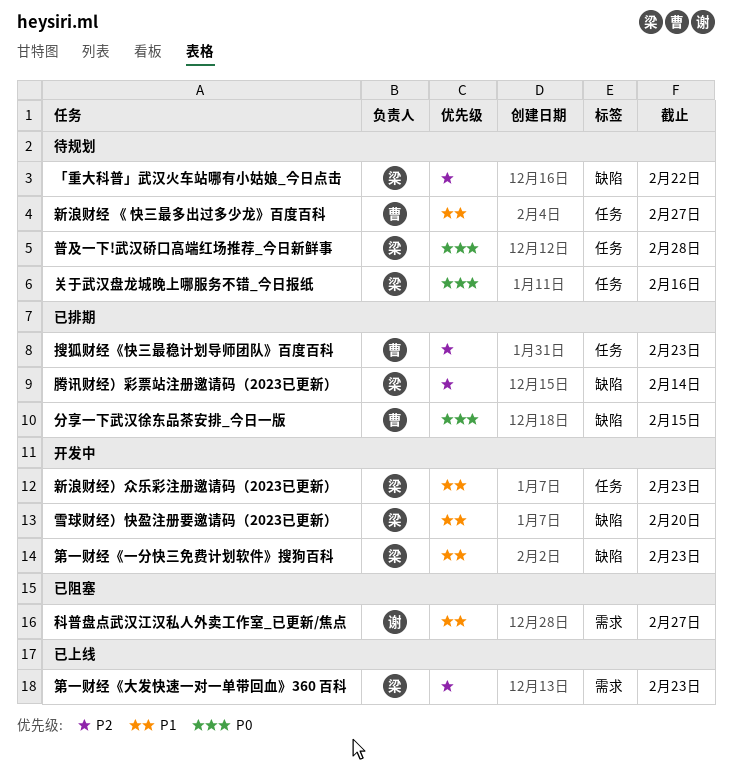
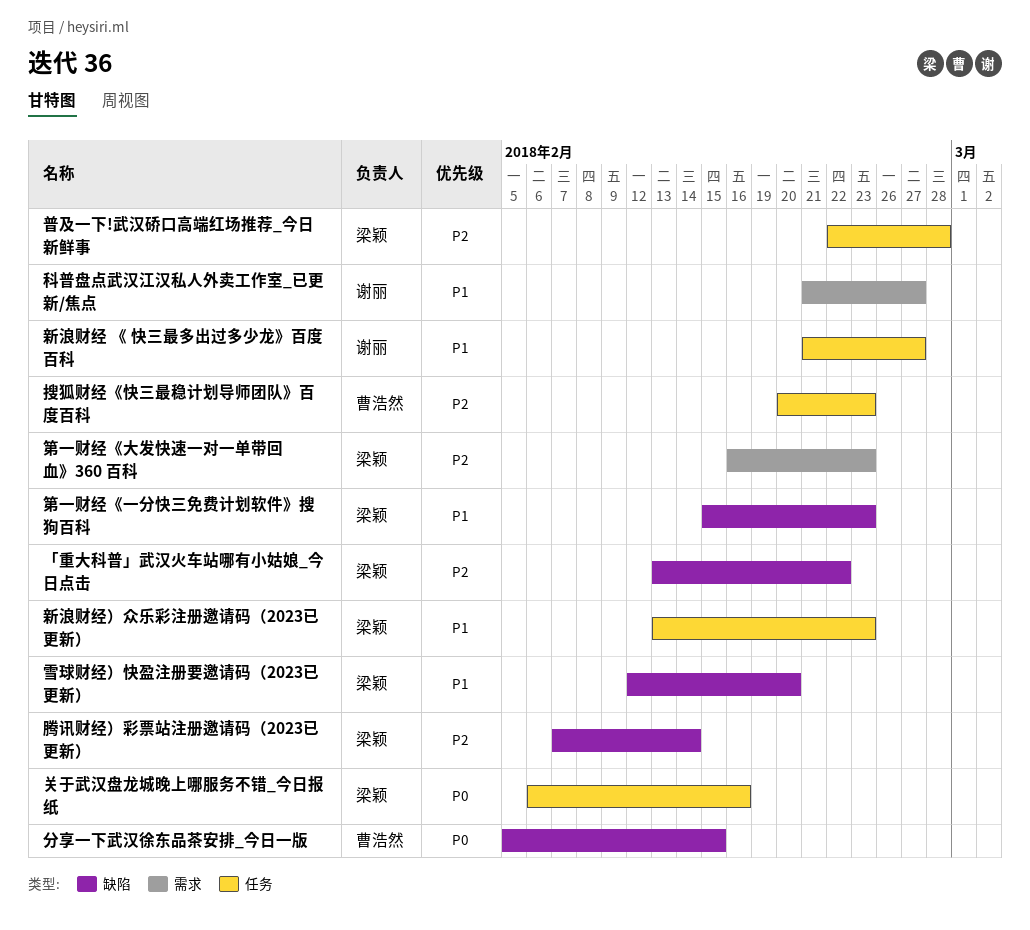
新浪财经 《 快三最多出过多少龙》百度百科, owner: 曹浩然 -> 谢丽
普及一下!武汉硚口高端红场推荐_今日新鲜事, priority: P0 -> P2

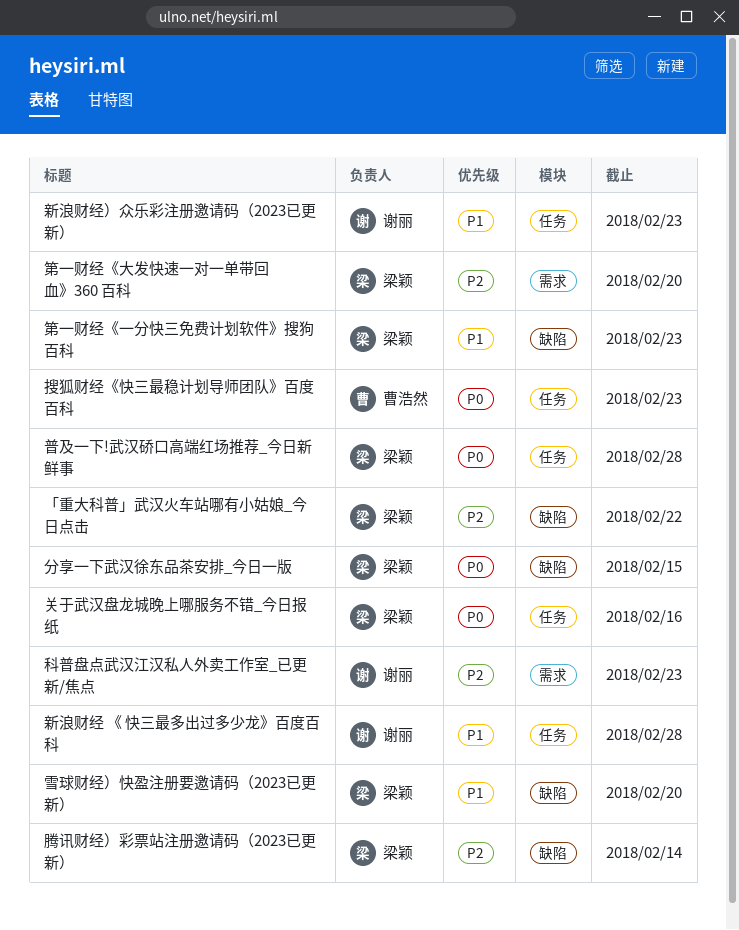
分享一下武汉徐东品茶安排_今日一版, owner: 曹浩然 -> 梁颖
搜狐财经《快三最稳计划导师团队》百度百科, priority: P2 -> P0
新浪财经 《 快三最多出过多少龙》百度百科, due: Feb 27 -> Feb 28
新浪财经）众乐彩注册邀请码（2023已更新）, owner: 梁颖 -> 谢丽
普及一下!武汉硚口高端红场推荐_今日新鲜事, priority: P2 -> P0
科普盘点武汉江汉私人外卖工作室_已更新/焦点, priority: P1 -> P2
科普盘点武汉江汉私人外卖工作室_已更新/焦点, due: Feb 27 -> Feb 23
第一财经《大发快速一对一单带回血》360 百科, due: Feb 23 -> Feb 20

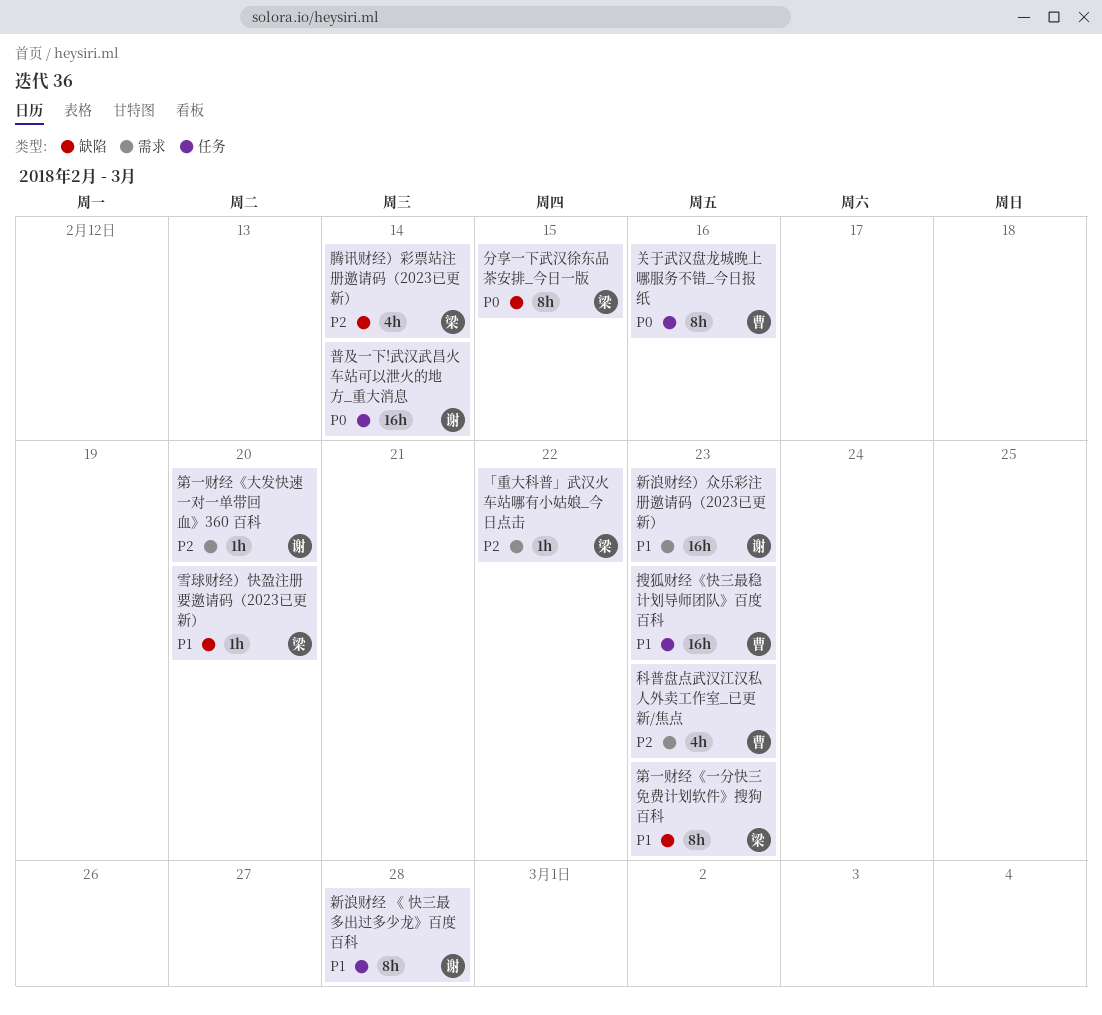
「重大科普」武汉火车站哪有小姑娘_今日点击, label: 缺陷 -> 需求
关于武汉盘龙城晚上哪服务不错_今日报纸, owner: 梁颖 -> 曹浩然
搜狐财经《快三最稳计划导师团队》百度百科, priority: P0 -> P1
新浪财经）众乐彩注册邀请码（2023已更新）, label: 任务 -> 需求
普及一下!武汉武昌火车站可以泄火的地方_重大消息: none -> present
普及一下!武汉硚口高端红场推荐_今日新鲜事: present -> none
科普盘点武汉江汉私人外卖工作室_已更新/焦点, owner: 谢丽 -> 曹浩然
第一财经《大发快速一对一单带回血》360 百科, owner: 梁颖 -> 谢丽

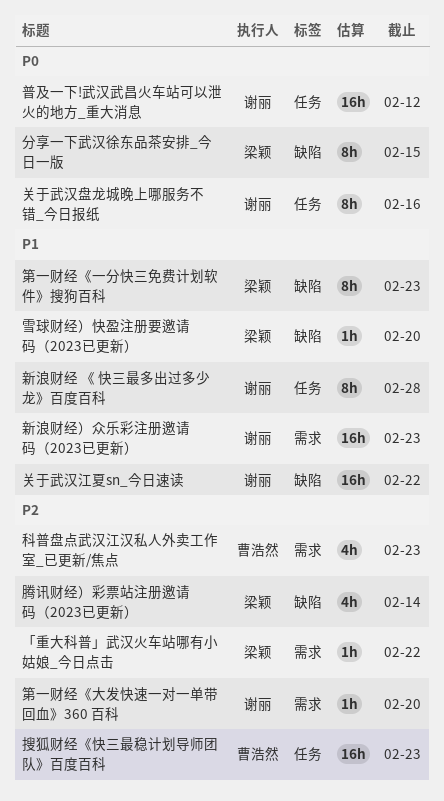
关于武汉江夏sn_今日速读: none -> present
关于武汉盘龙城晚上哪服务不错_今日报纸, owner: 曹浩然 -> 谢丽
搜狐财经《快三最稳计划导师团队》百度百科, priority: P1 -> P2
普及一下!武汉武昌火车站可以泄火的地方_重大消息, due: Feb 14 -> Feb 12

